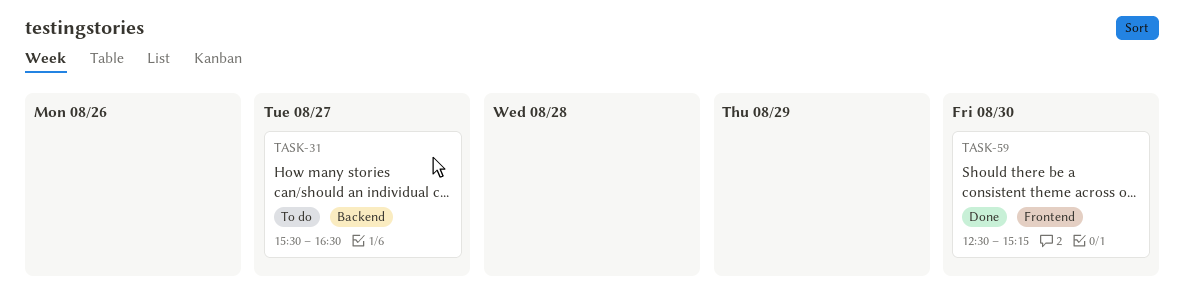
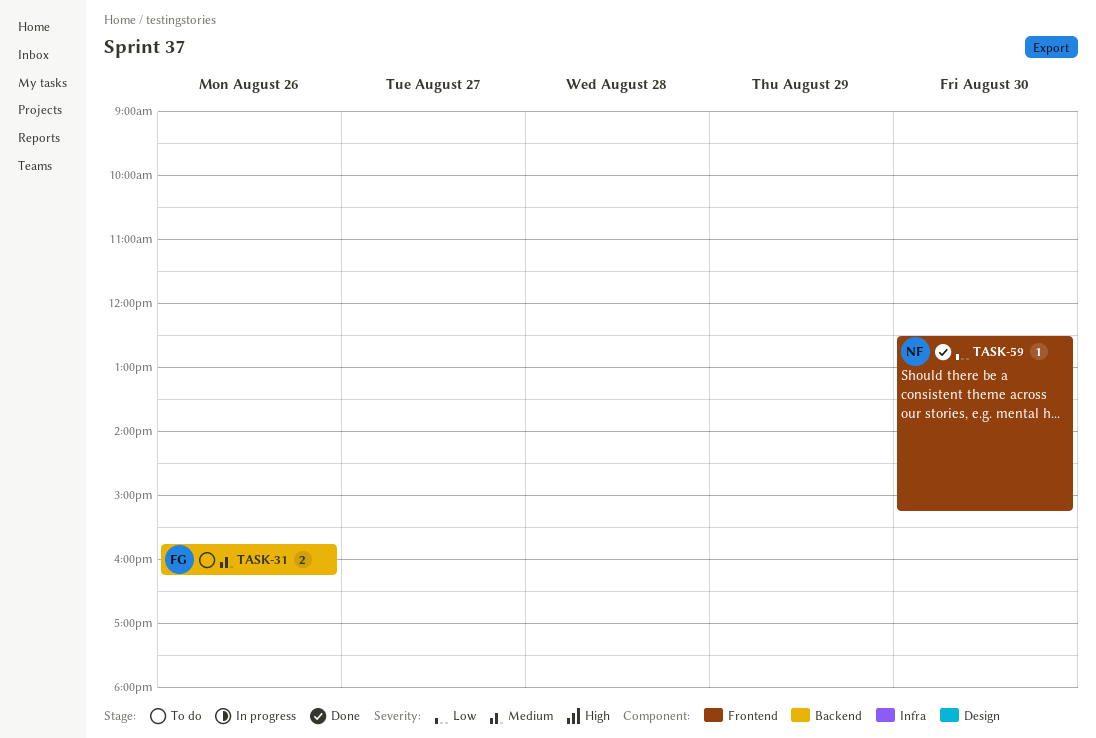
TASK-31, day: Aug 27 -> Aug 26
TASK-31, begins: 15:30 -> 15:45
TASK-31, ends: 16:30 -> 16:15

